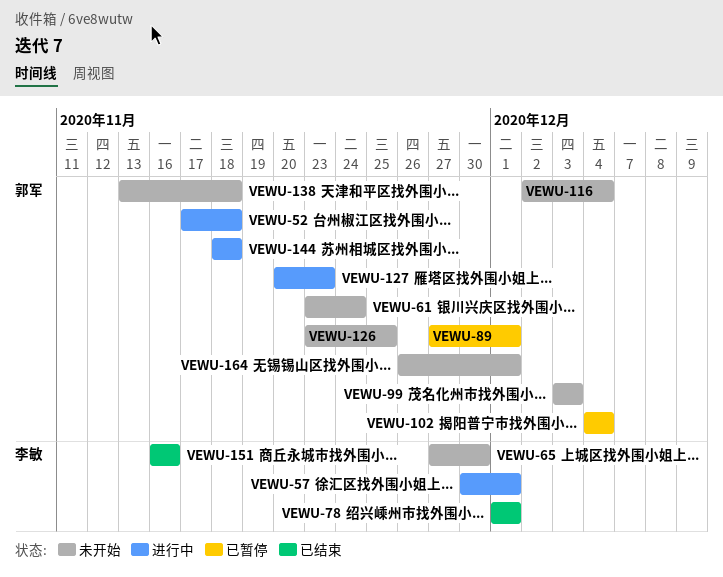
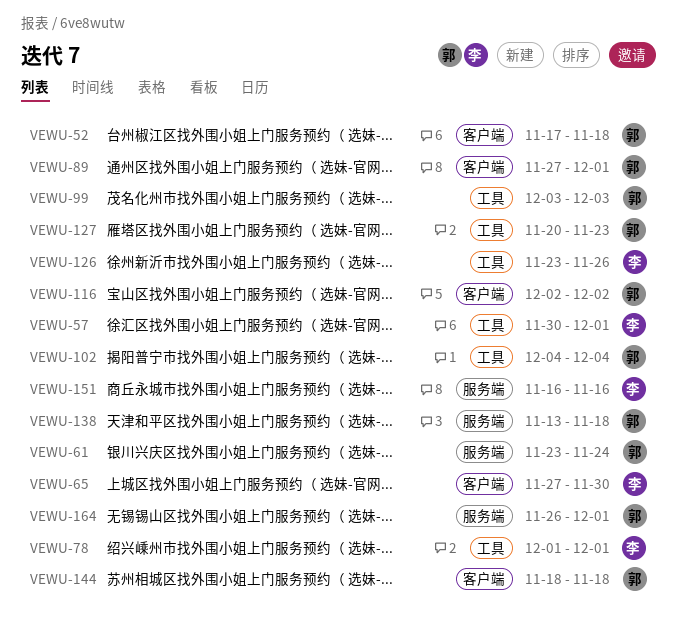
VEWU-116, due: Dec 4 -> Dec 2
VEWU-126, owner: 郭军 -> 李敏
VEWU-126, due: Nov 25 -> Nov 26

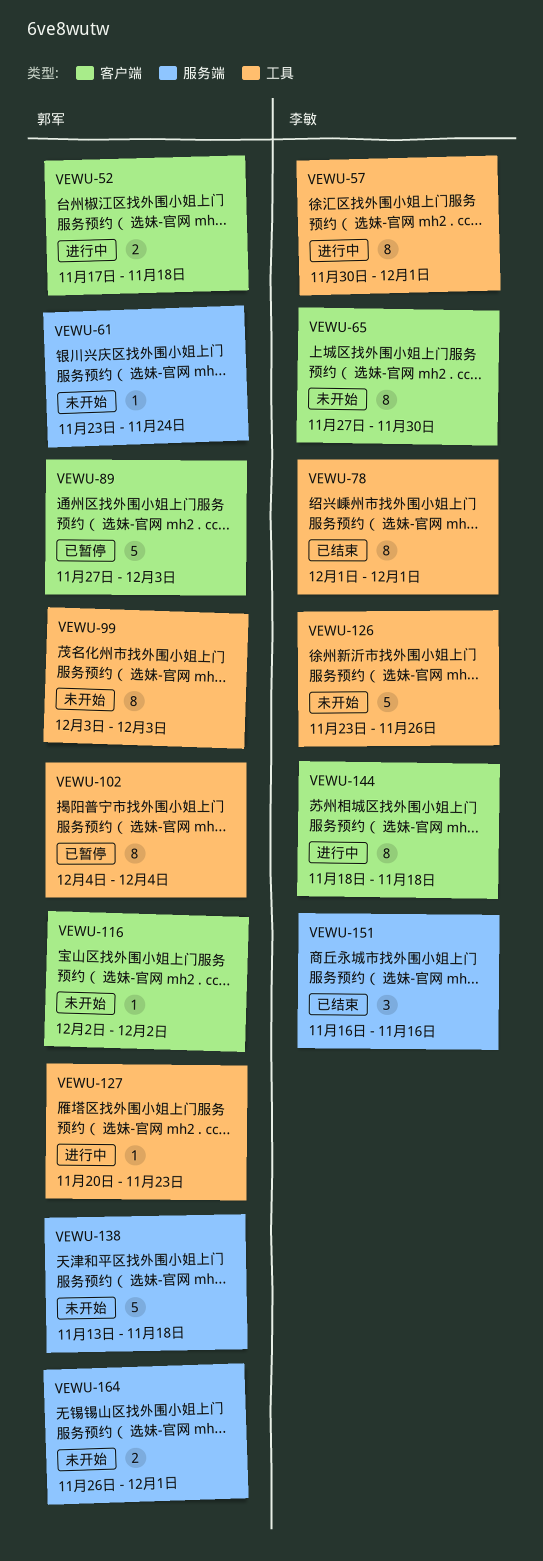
VEWU-89, due: Dec 1 -> Dec 3
VEWU-144, owner: 郭军 -> 李敏

